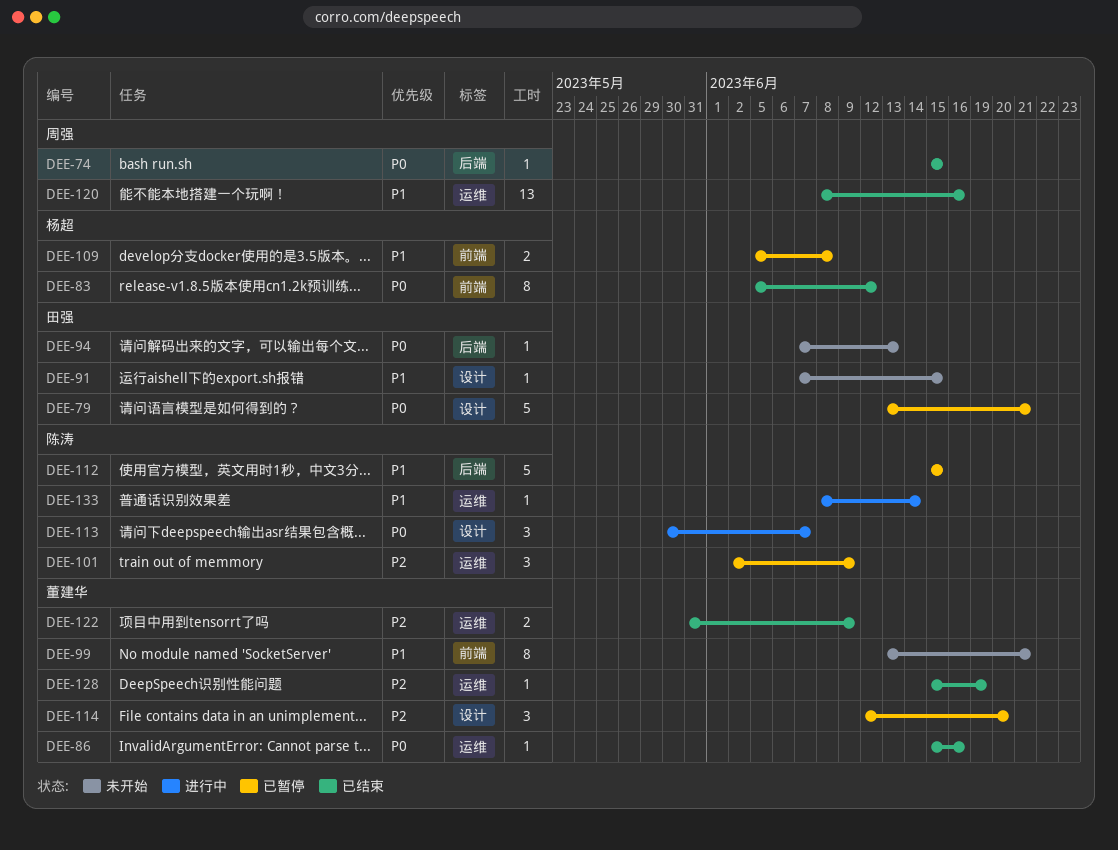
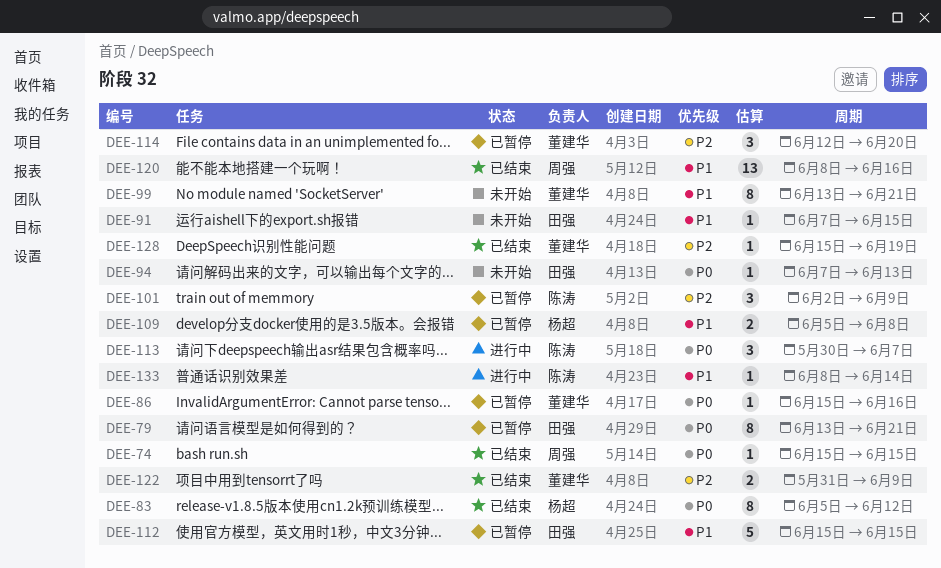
DEE-79, estimate: 5 -> 8
DEE-86, status: 已结束 -> 已暂停
DEE-112, owner: 陈涛 -> 田强

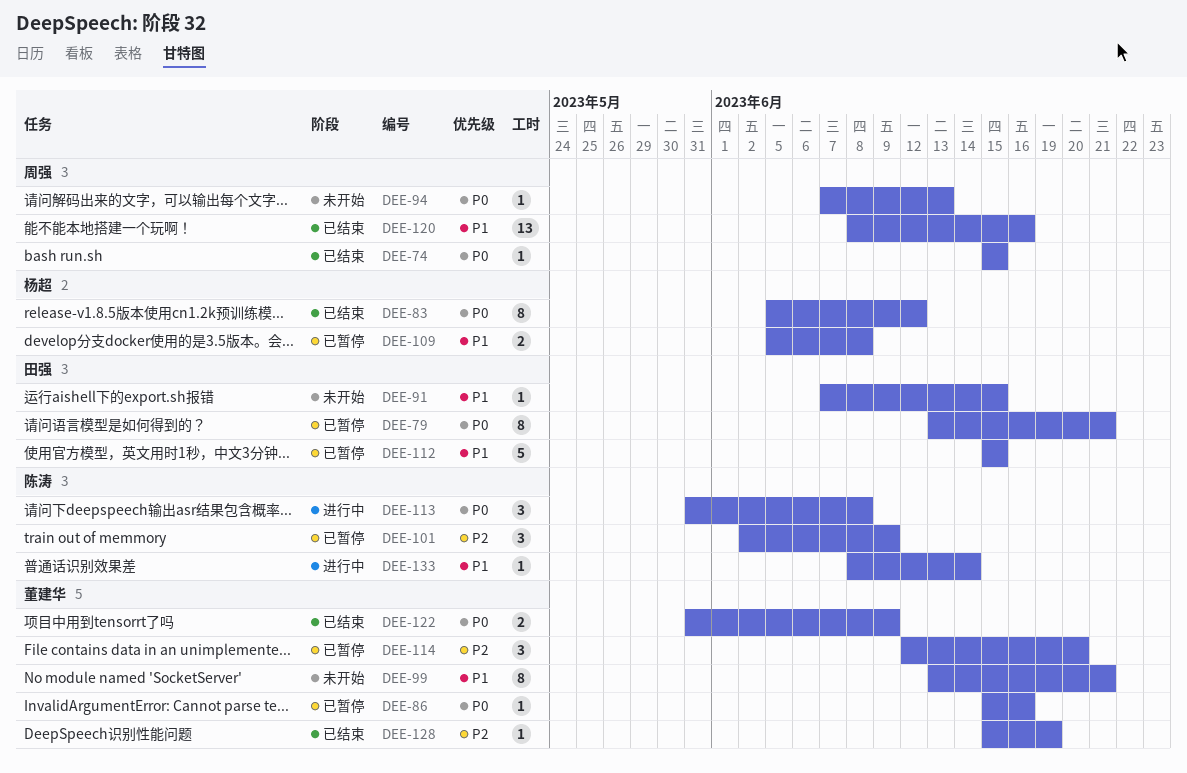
DEE-94, owner: 田强 -> 周强
DEE-113, start: May 30 -> May 31
DEE-113, due: Jun 7 -> Jun 8
DEE-122, priority: P2 -> P0

